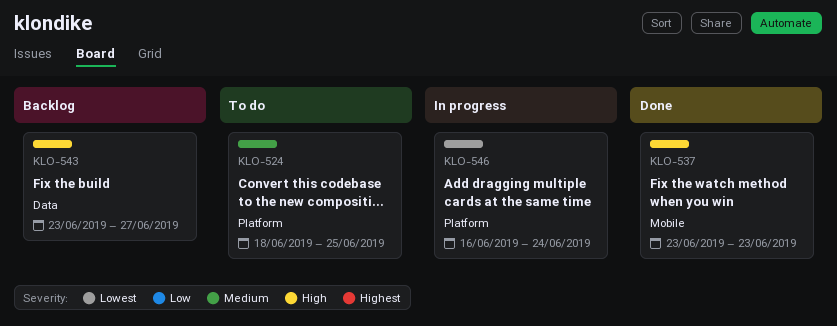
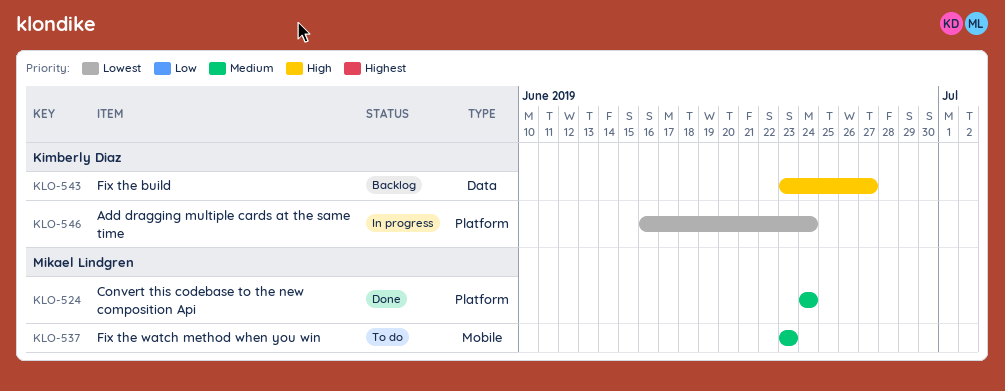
KLO-524, status: To do -> Done
KLO-524, start: Jun 18 -> Jun 24
KLO-524, due: Jun 25 -> Jun 24
KLO-537, status: Done -> To do
KLO-537, priority: High -> Medium

